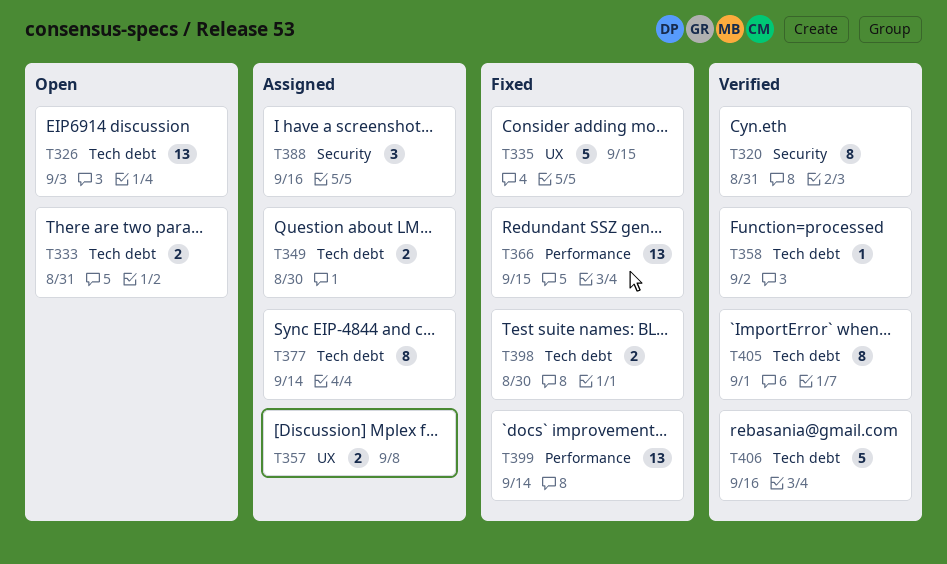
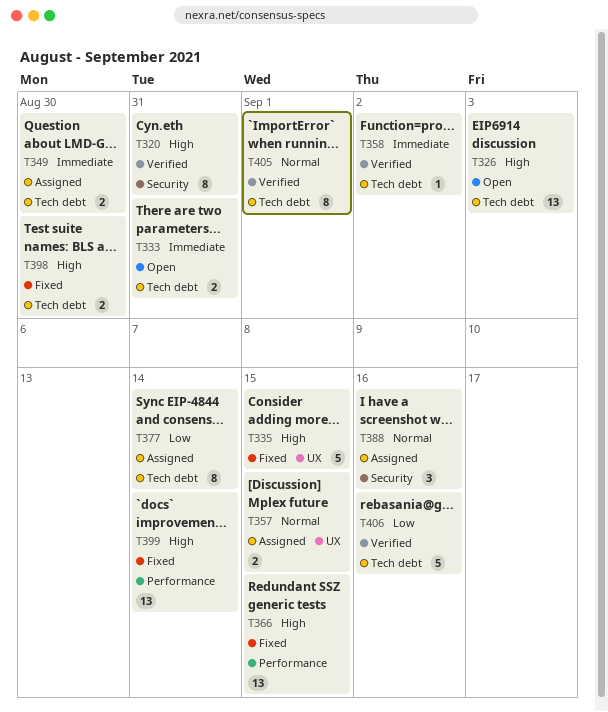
T357, due: Sep 8 -> Sep 15

